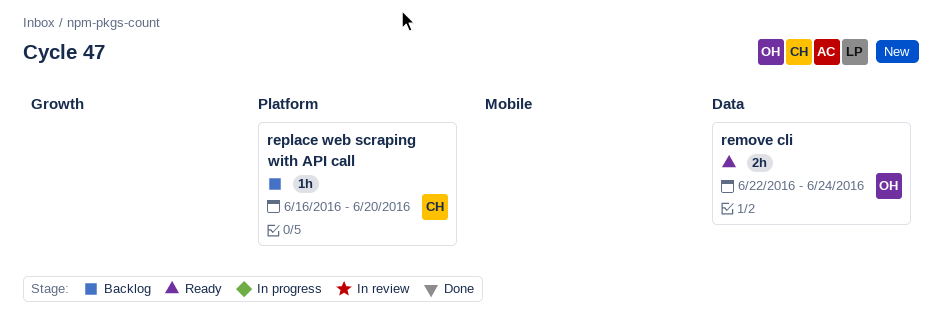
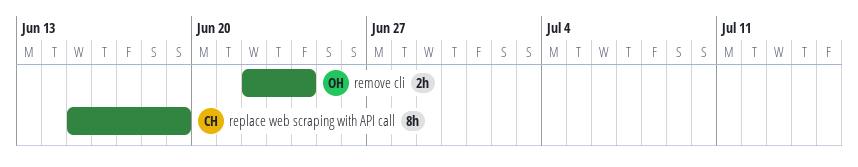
replace web scraping with API call, estimate: 1h -> 8h
replace web scraping with API call, start: Jun 16 -> Jun 15
replace web scraping with API call, due: Jun 20 -> Jun 19

